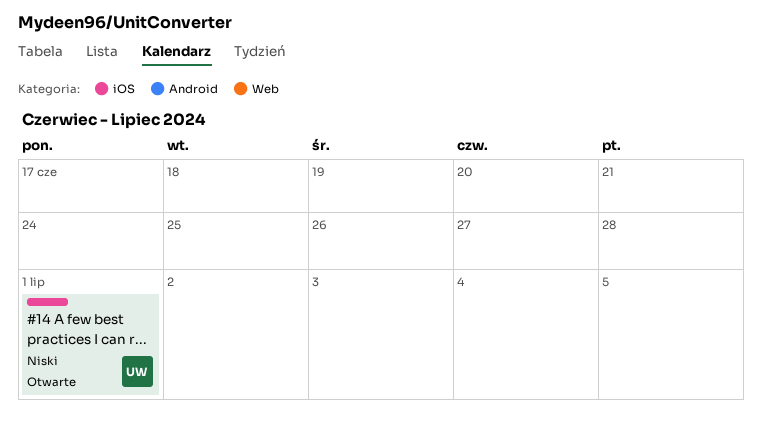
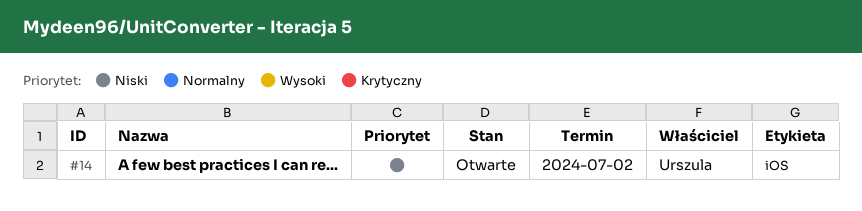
#14, due: Jul 1 -> Jul 2

